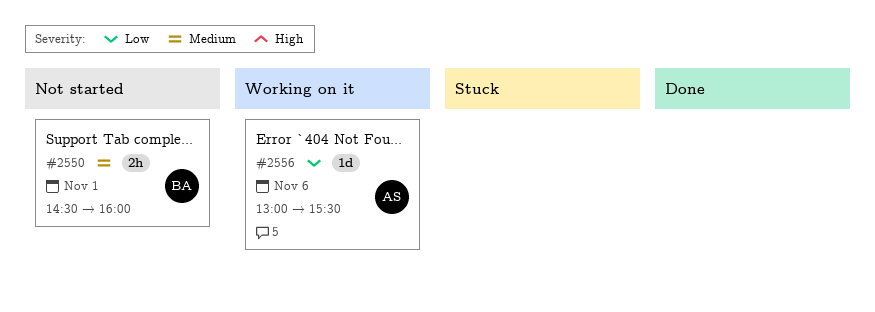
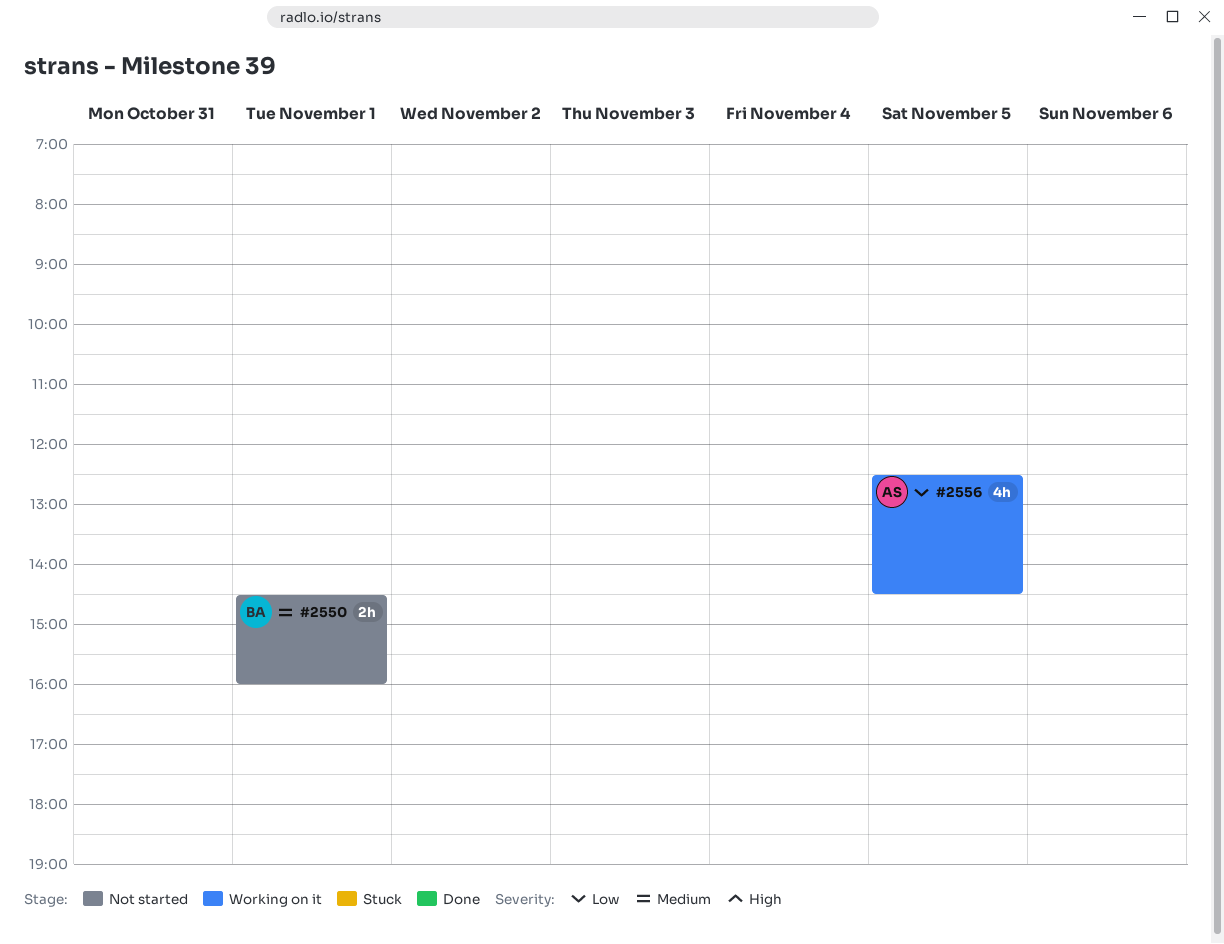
#2556, estimate: 1d -> 4h
#2556, day: Nov 6 -> Nov 5
#2556, begins: 13:00 -> 12:30
#2556, ends: 15:30 -> 14:30

